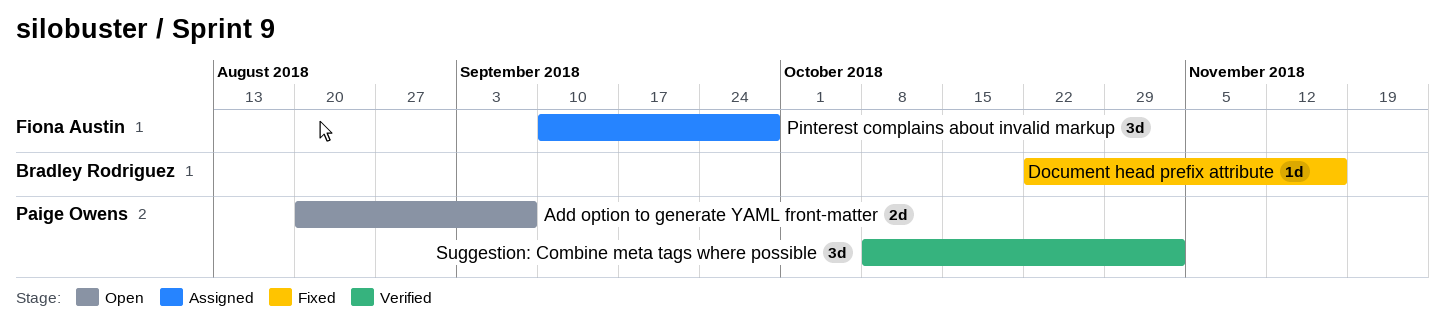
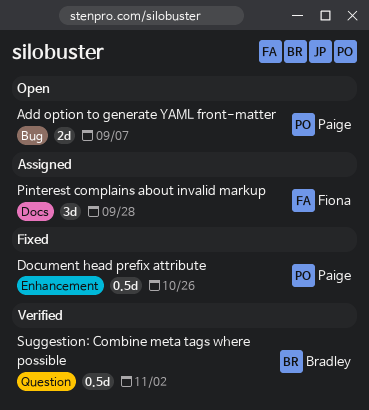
Document head prefix attribute, owner: Bradley Rodriguez -> Paige Owens
Document head prefix attribute, estimate: 1d -> 0.5d
Document head prefix attribute, due: Nov 16 -> Oct 26
Suggestion: Combine meta tags where possible, owner: Paige Owens -> Bradley Rodriguez
Suggestion: Combine meta tags where possible, estimate: 3d -> 0.5d

